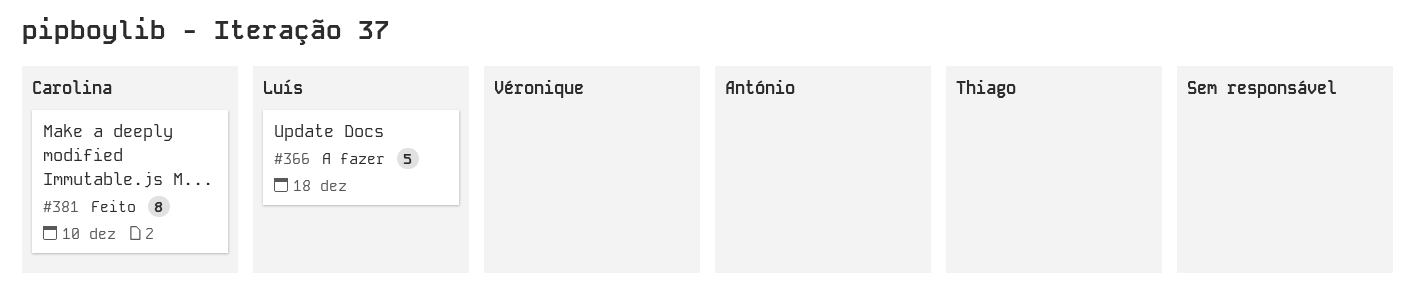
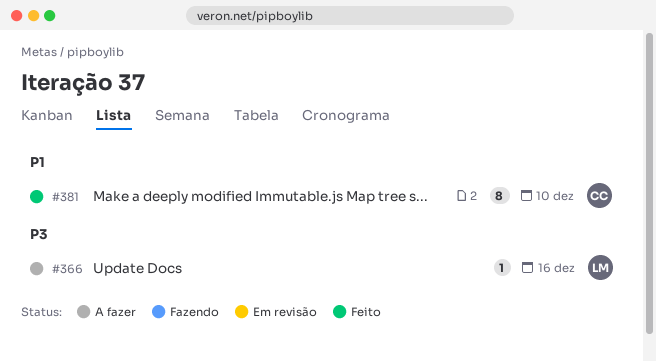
#366, estimate: 5 -> 1
#366, due: Dec 18 -> Dec 16

